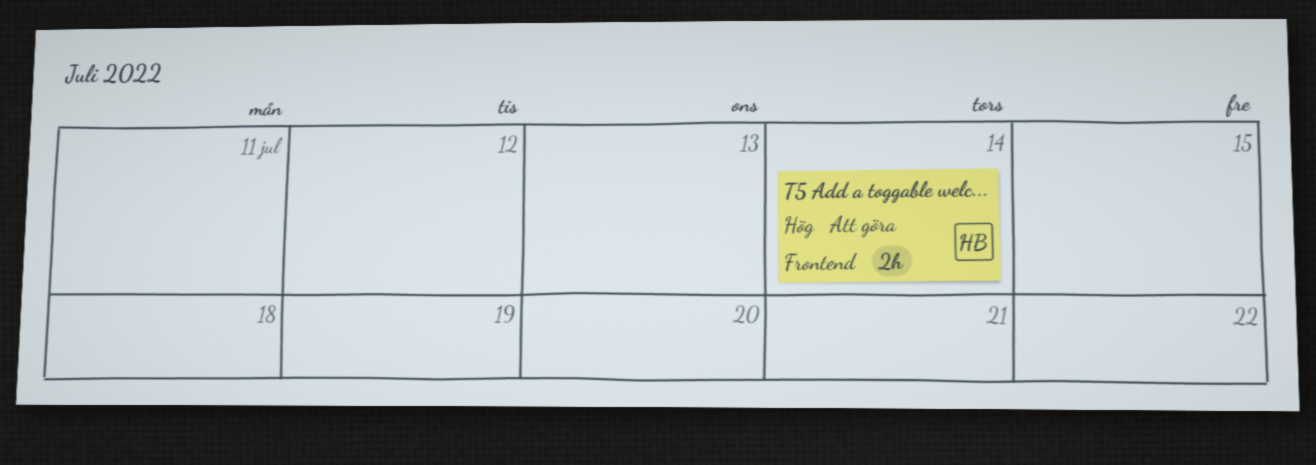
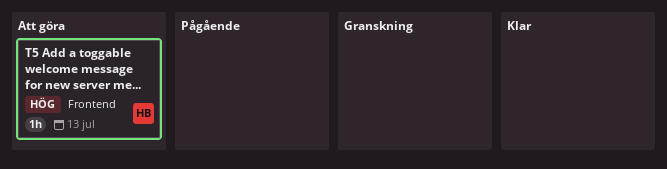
T5, estimate: 2h -> 1h
T5, due: Jul 14 -> Jul 13

